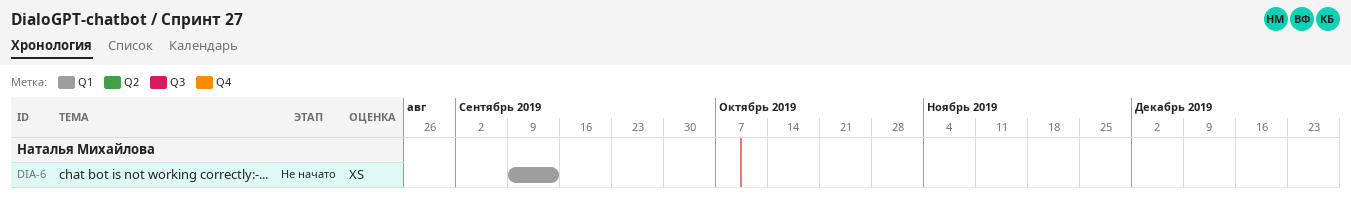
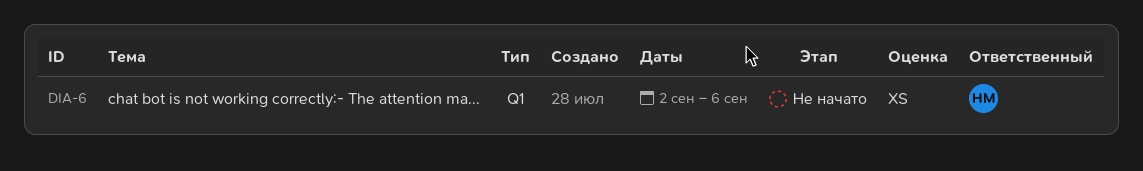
DIA-6, start: Sep 9 -> Sep 2
DIA-6, due: Sep 13 -> Sep 6

